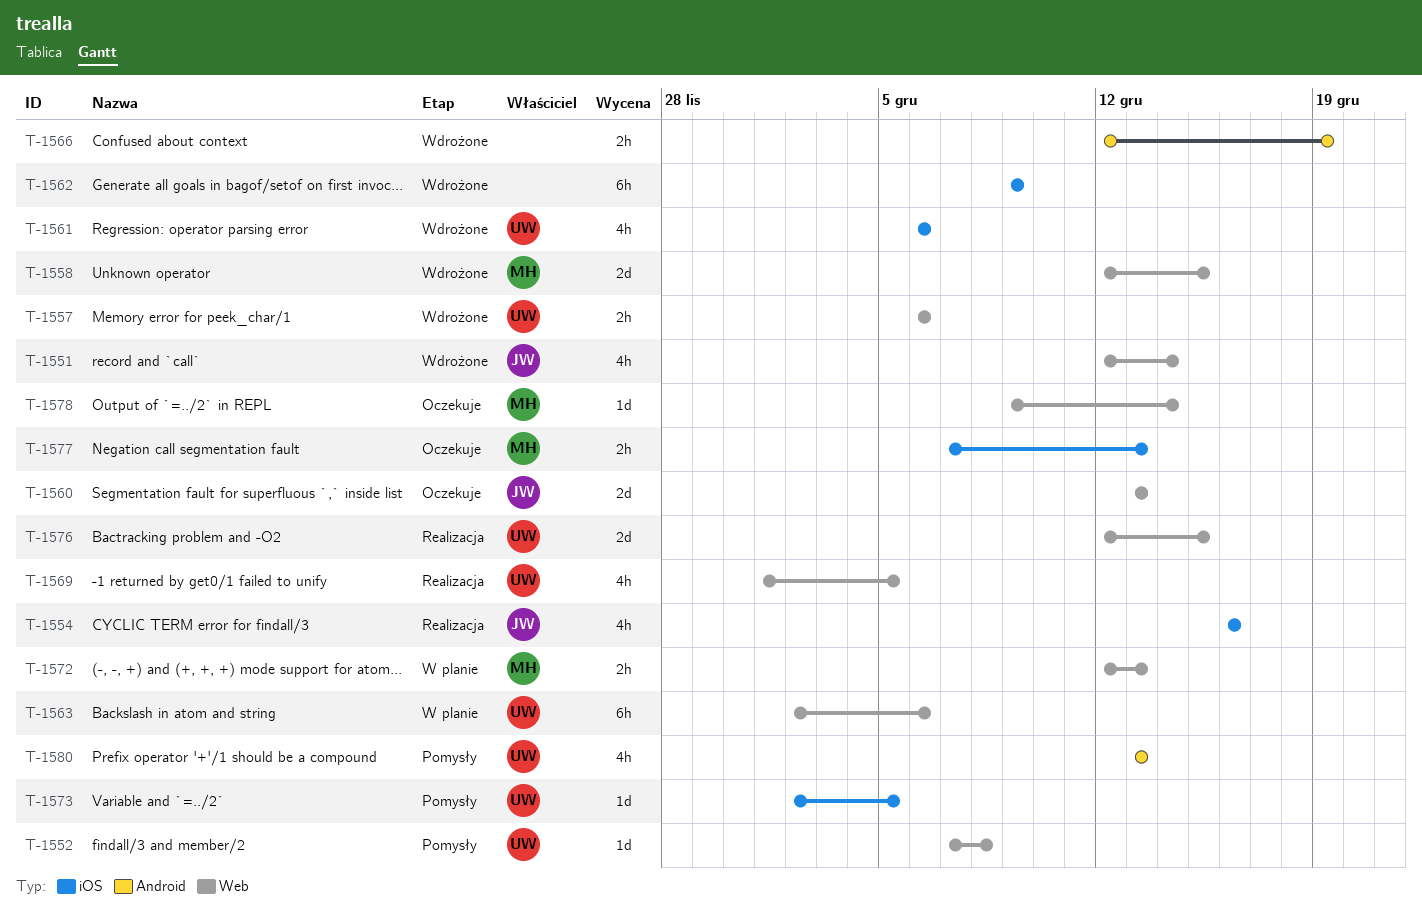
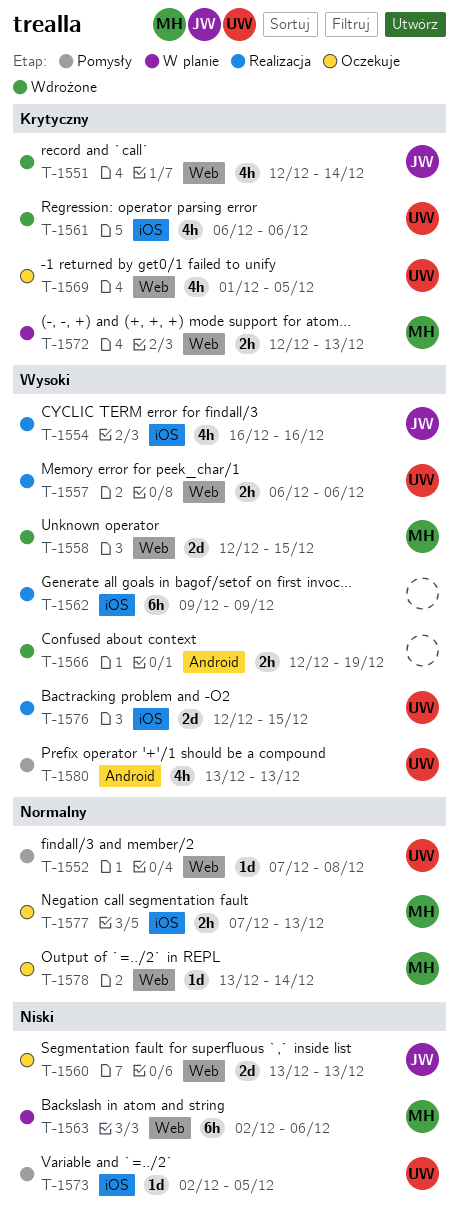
T-1557, status: Wdrożone -> Realizacja
T-1562, status: Wdrożone -> Realizacja
T-1563, owner: UW -> MH
T-1569, status: Realizacja -> Oczekuje
T-1576, label: Web -> iOS
T-1578, start: Dec 9 -> Dec 13

